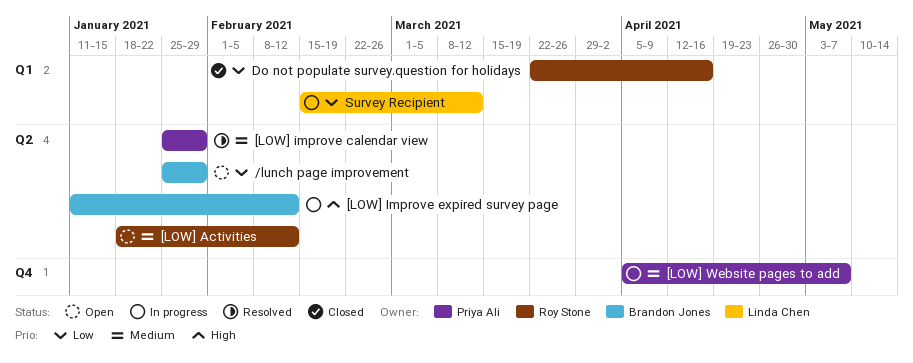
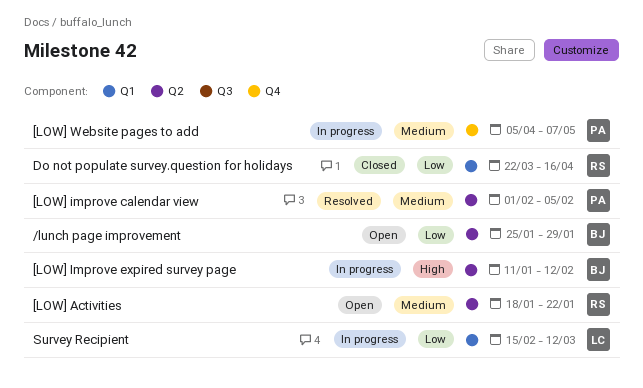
[LOW] Activities, due: Feb 12 -> Jan 22
[LOW] improve calendar view, start: Jan 25 -> Feb 1
[LOW] improve calendar view, due: Jan 29 -> Feb 5

